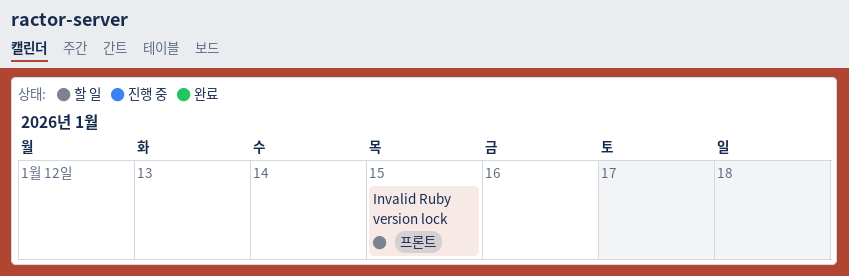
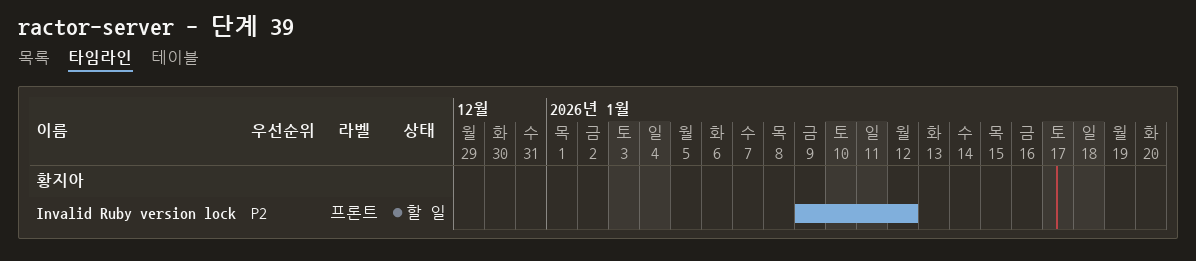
Invalid Ruby version lock, due: Jan 15 -> Jan 12

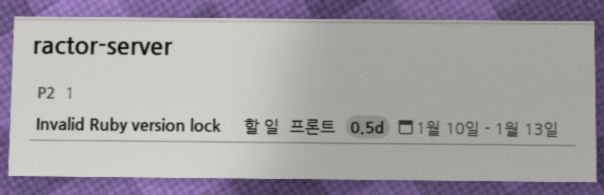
Invalid Ruby version lock, start: Jan 9 -> Jan 10
Invalid Ruby version lock, due: Jan 12 -> Jan 13

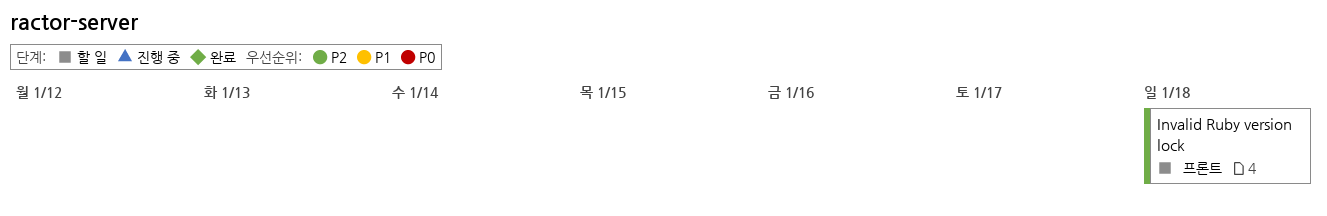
Invalid Ruby version lock, due: Jan 13 -> Jan 18

